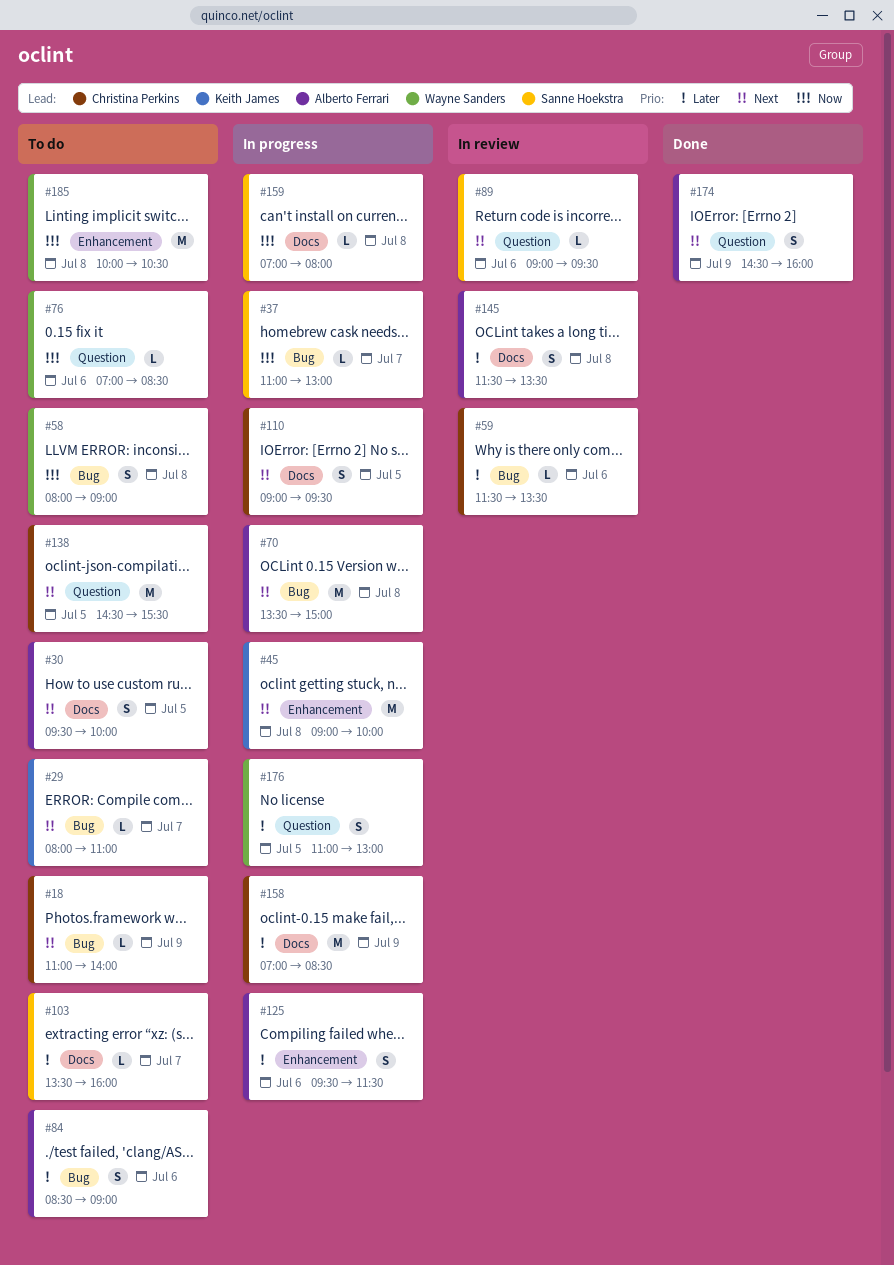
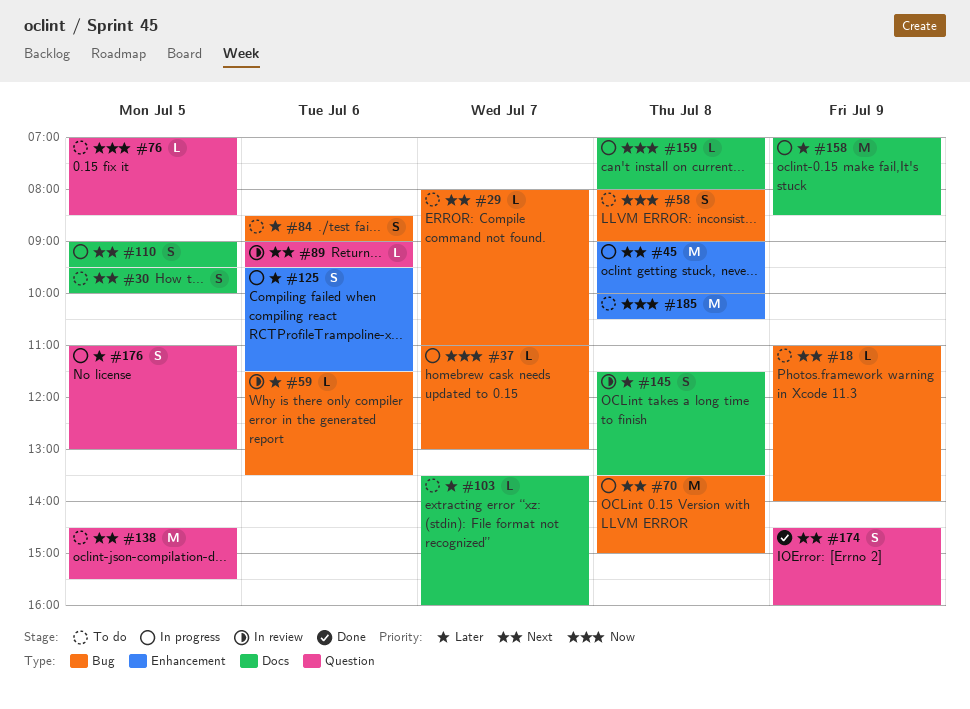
#76, day: Jul 6 -> Jul 5

